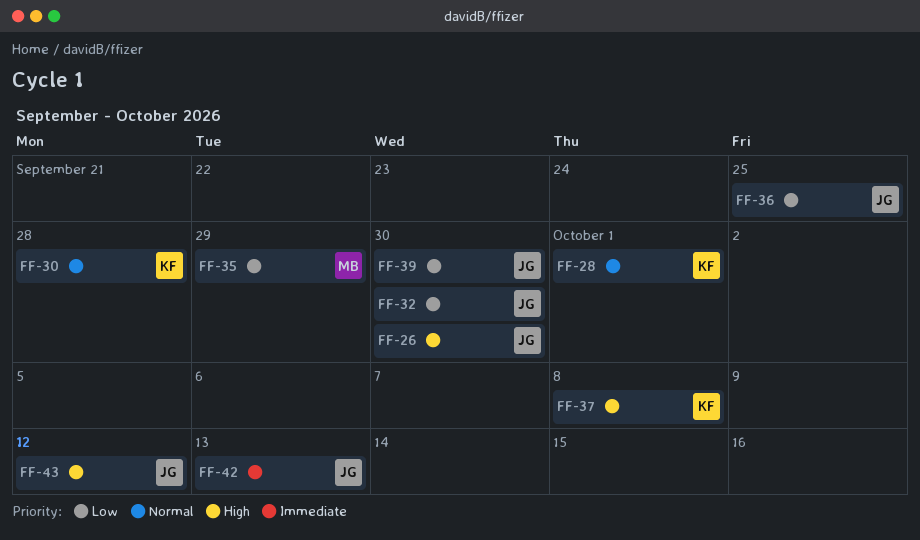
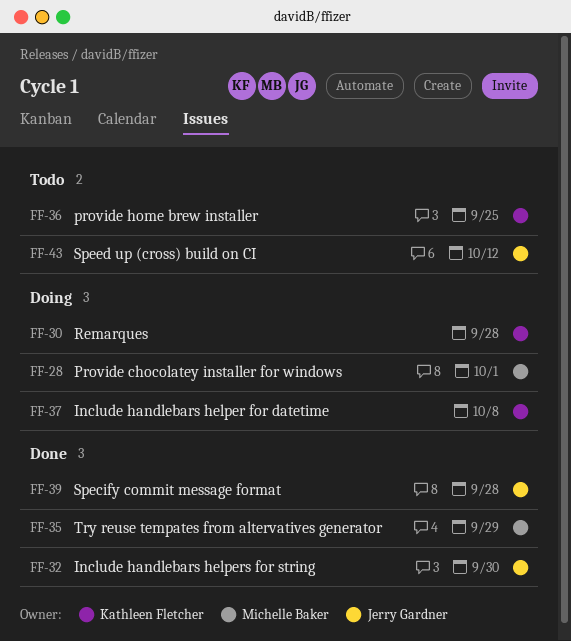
FF-26: present -> none
FF-28, owner: Kathleen Fletcher -> Michelle Baker
FF-36, owner: Jerry Gardner -> Kathleen Fletcher
FF-39, due: Sep 30 -> Sep 28
FF-42: present -> none

